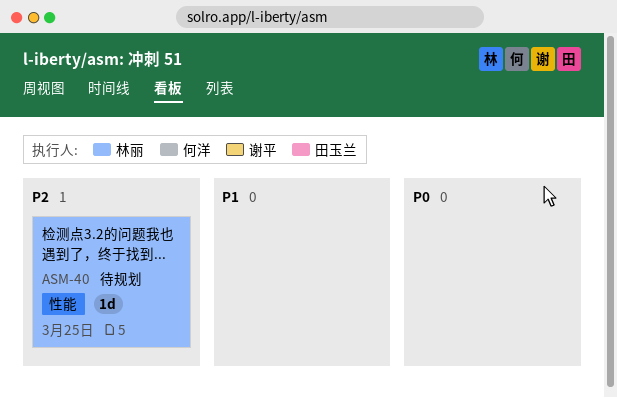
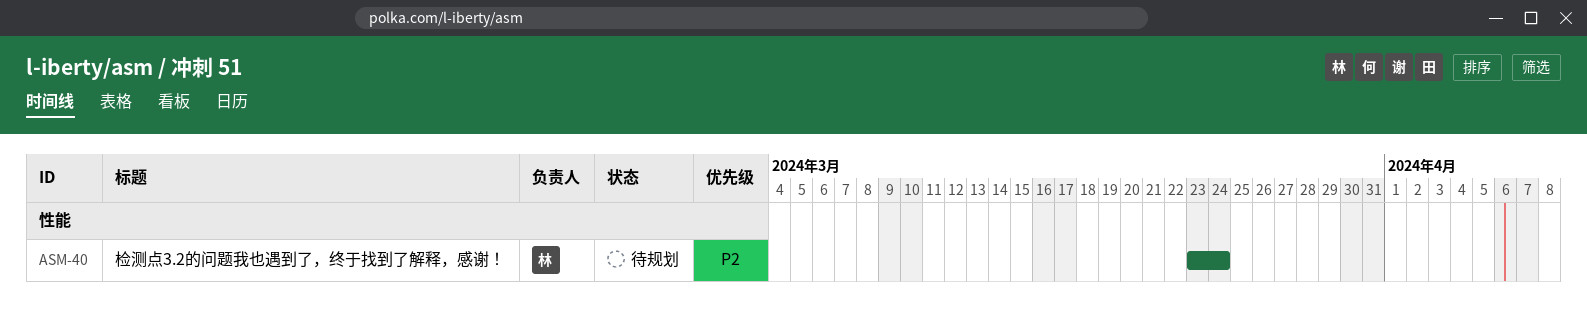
ASM-40, due: Mar 25 -> Mar 24

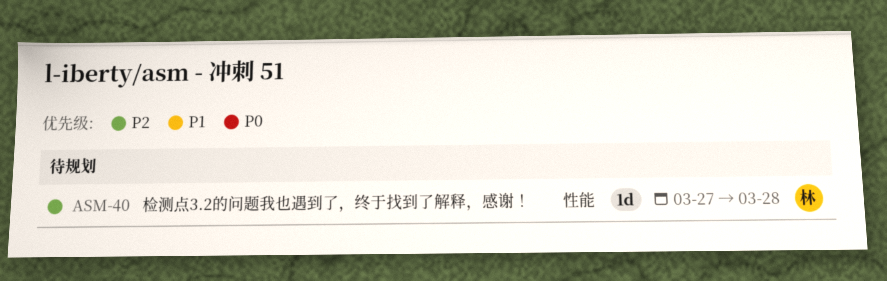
ASM-40, start: Mar 23 -> Mar 27
ASM-40, due: Mar 24 -> Mar 28

